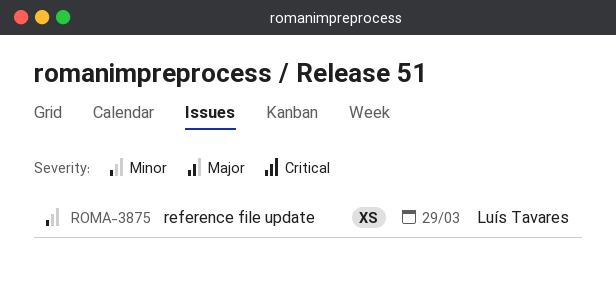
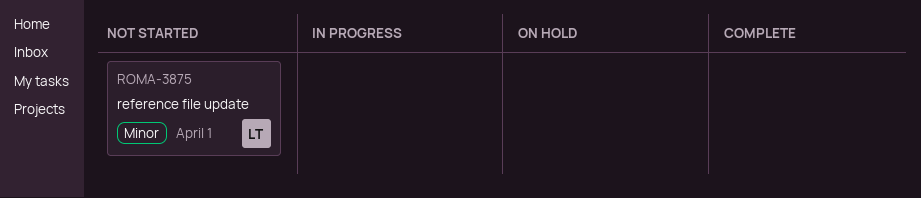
ROMA-3875, due: Mar 29 -> Apr 1

